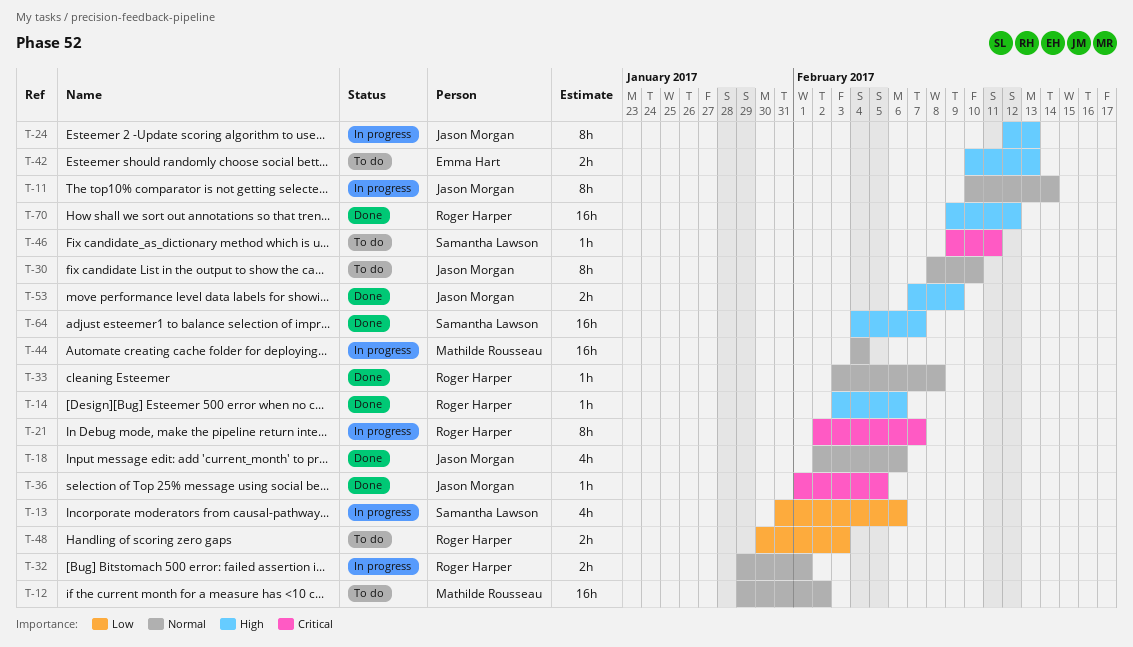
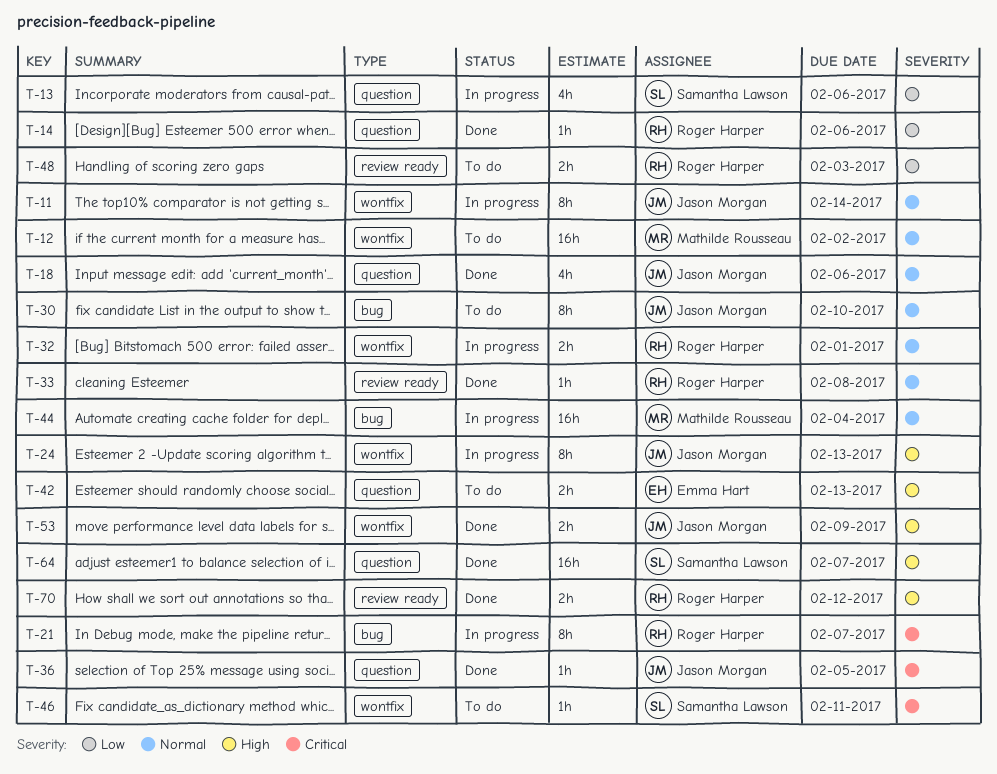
T-14, priority: High -> Low
T-70, estimate: 16h -> 2h

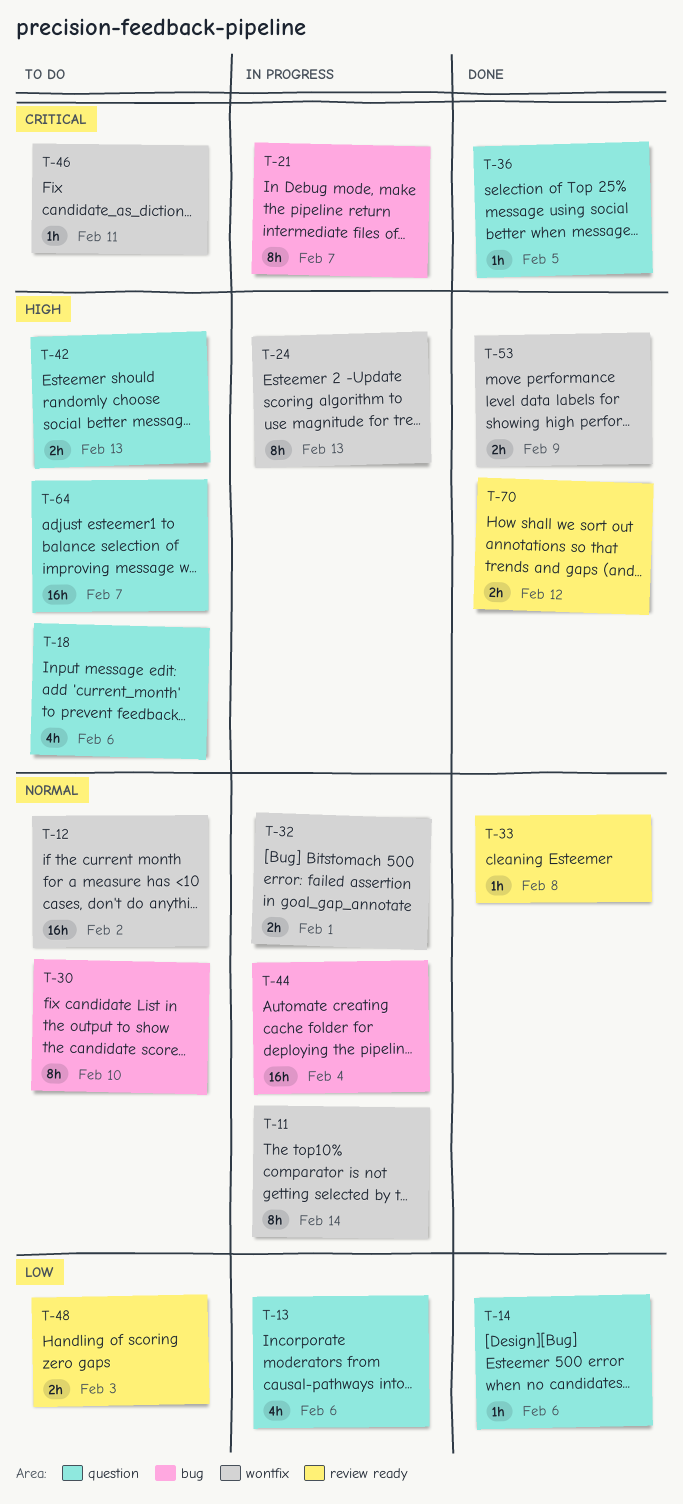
T-18, status: Done -> To do
T-18, priority: Normal -> High
T-64, status: Done -> To do

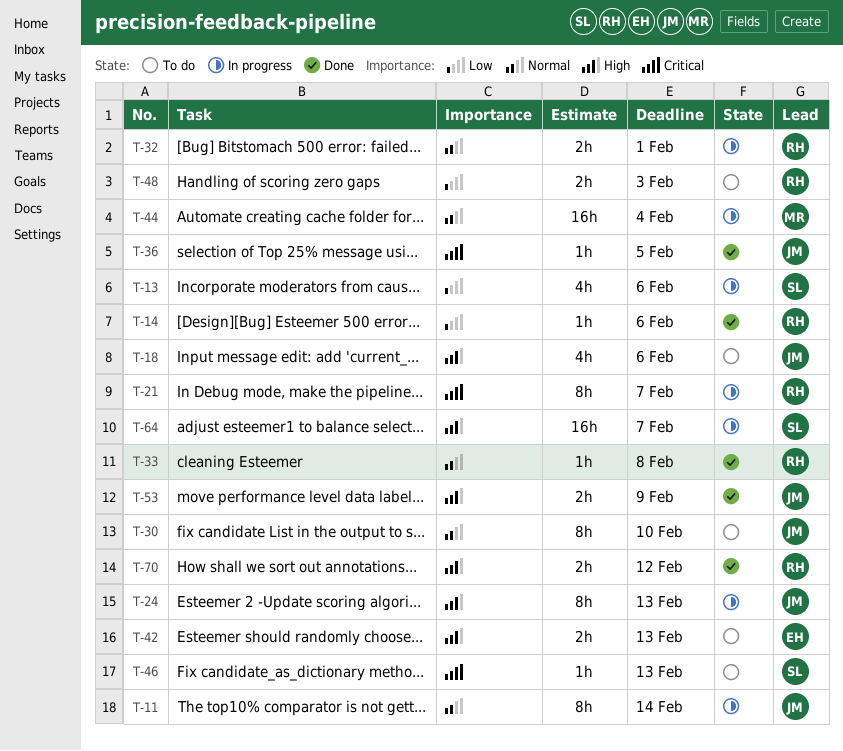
T-12: present -> none
T-46, due: Feb 11 -> Feb 13
T-64, status: To do -> In progress

